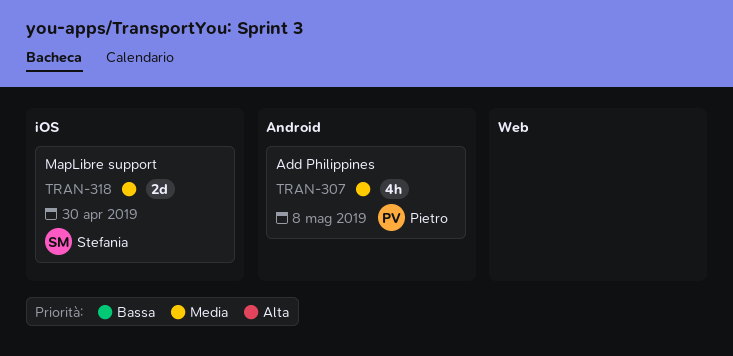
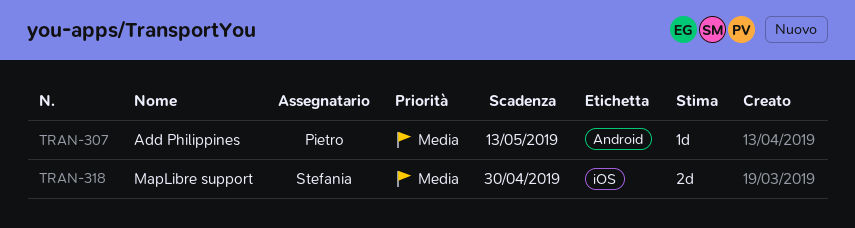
TRAN-307, estimate: 4h -> 1d
TRAN-307, due: May 8 -> May 13

